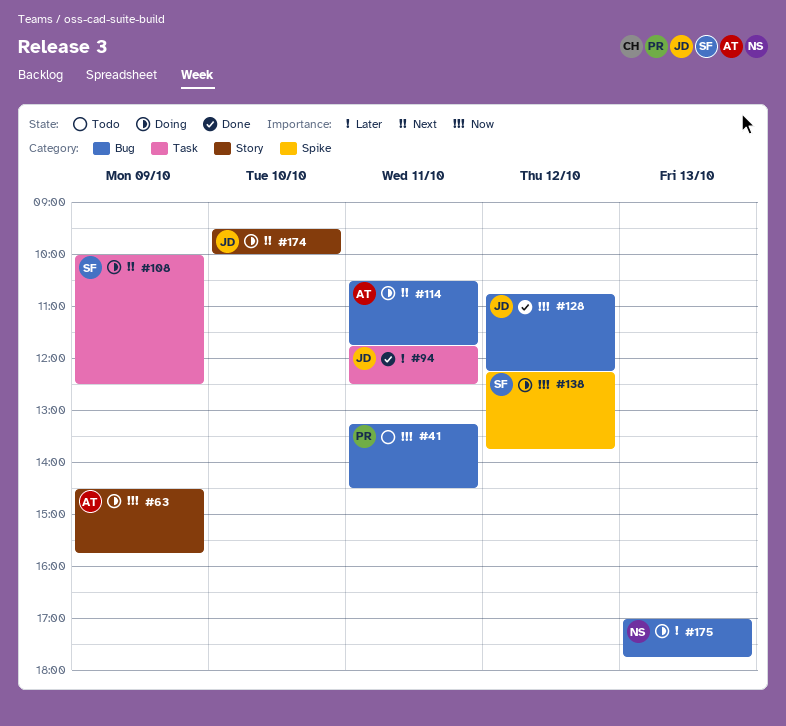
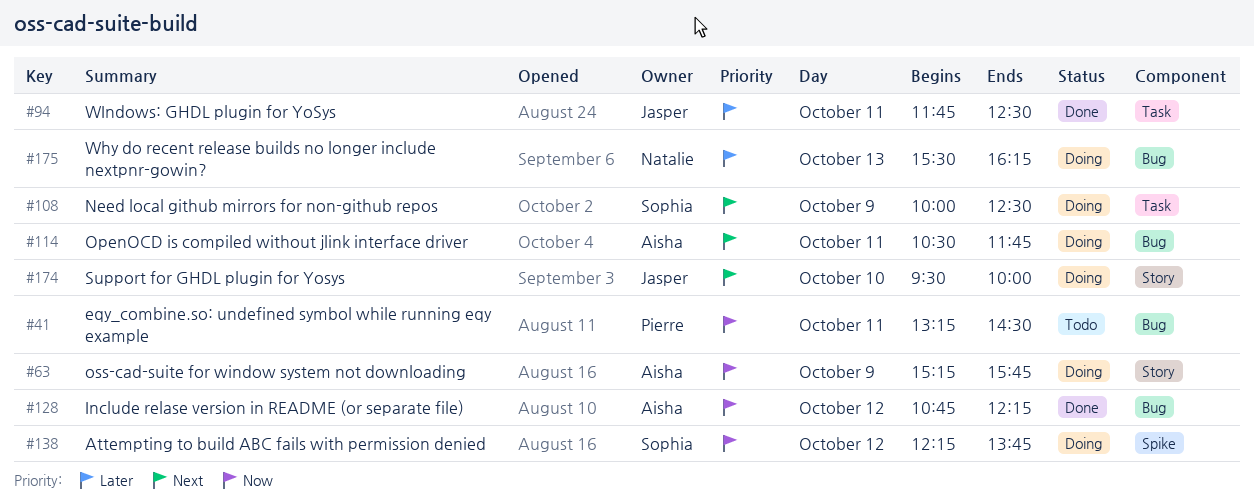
#63, begins: 14:30 -> 15:15
#128, owner: Jasper -> Aisha
#175, begins: 17:00 -> 15:30
#175, ends: 17:45 -> 16:15

